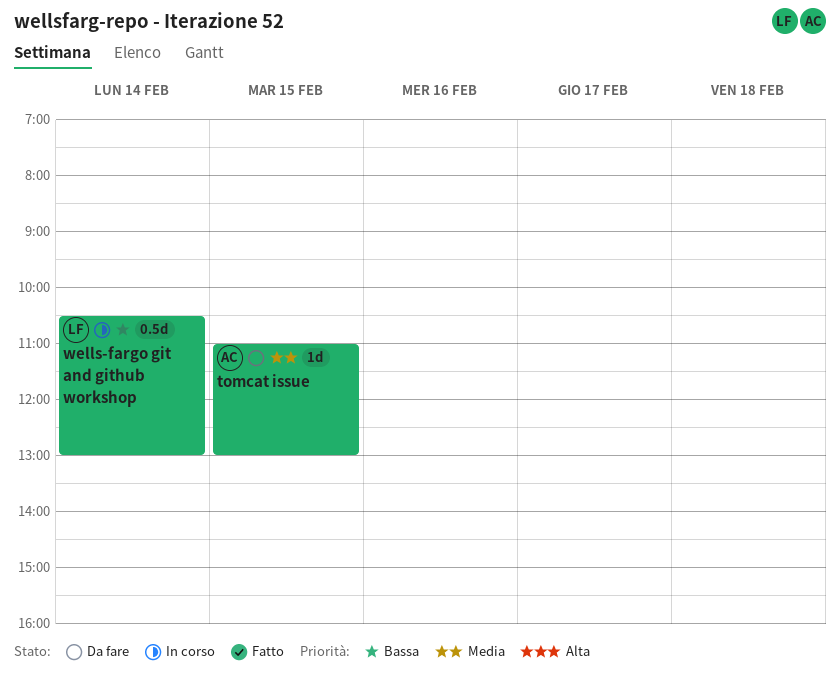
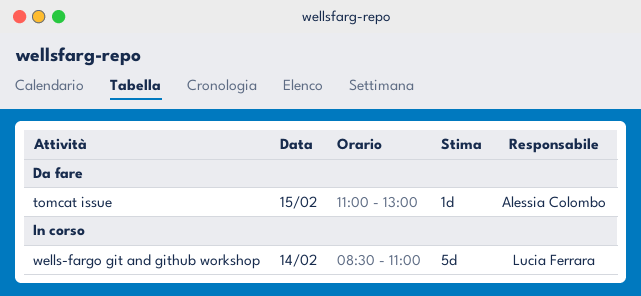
wells-fargo git and github workshop, estimate: 0.5d -> 5d
wells-fargo git and github workshop, begins: 10:30 -> 08:30
wells-fargo git and github workshop, ends: 13:00 -> 11:00

